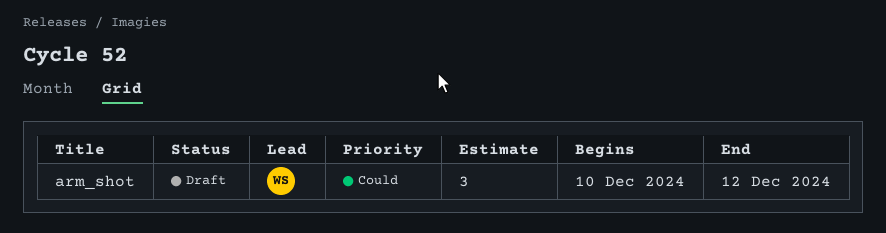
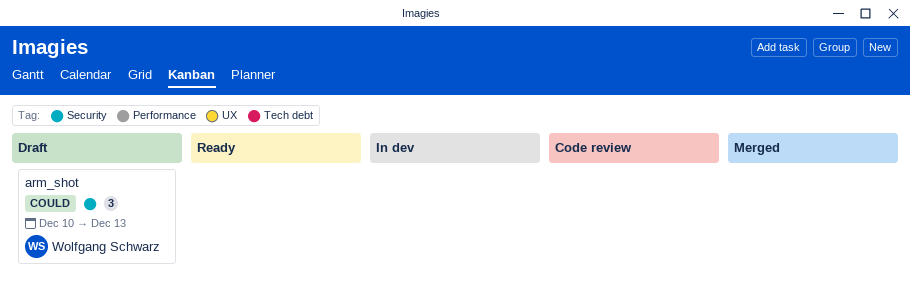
arm_shot, due: Dec 12 -> Dec 13

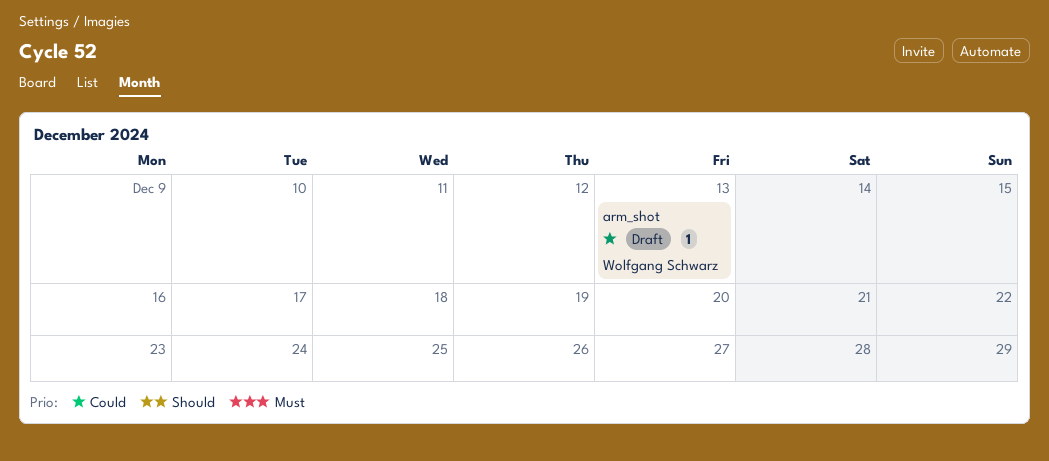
arm_shot, estimate: 3 -> 1

